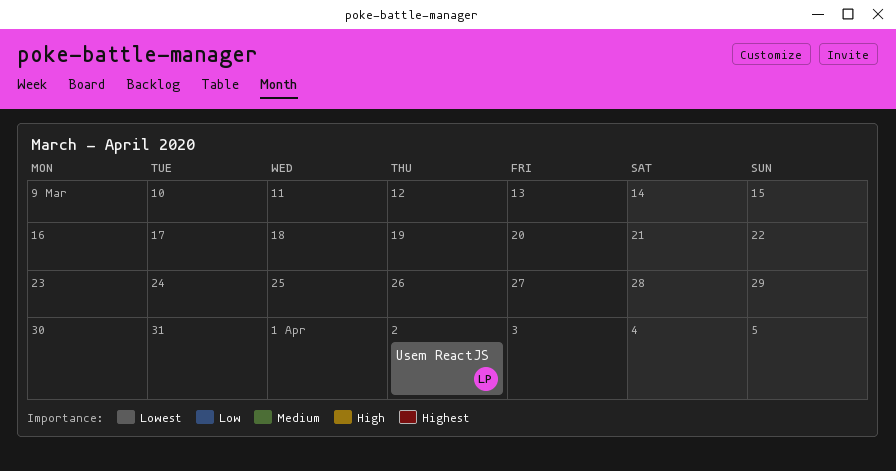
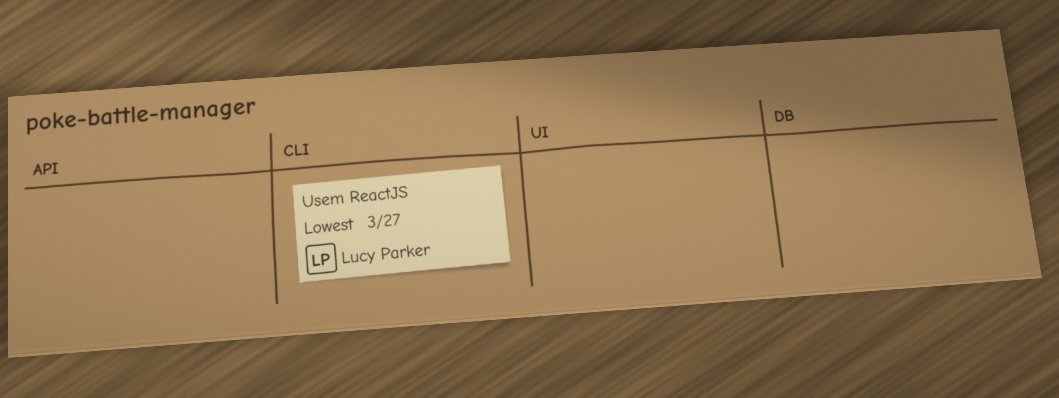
Usem ReactJS, due: Apr 2 -> Mar 27

